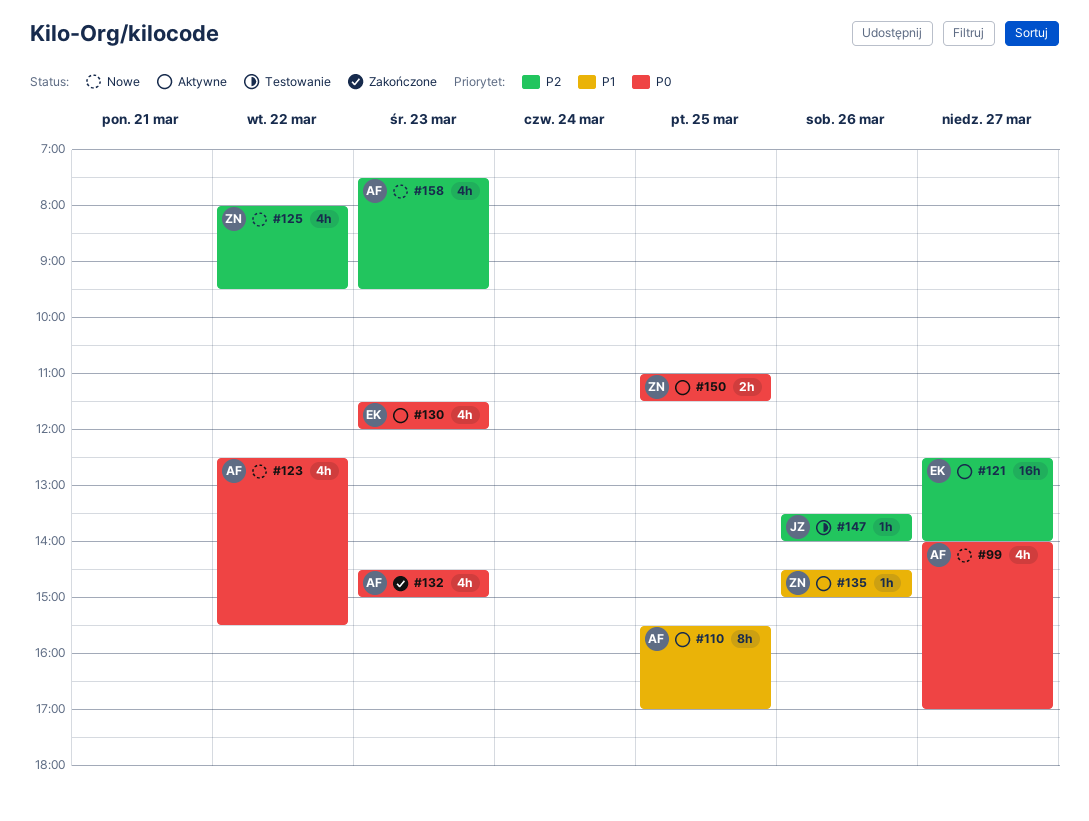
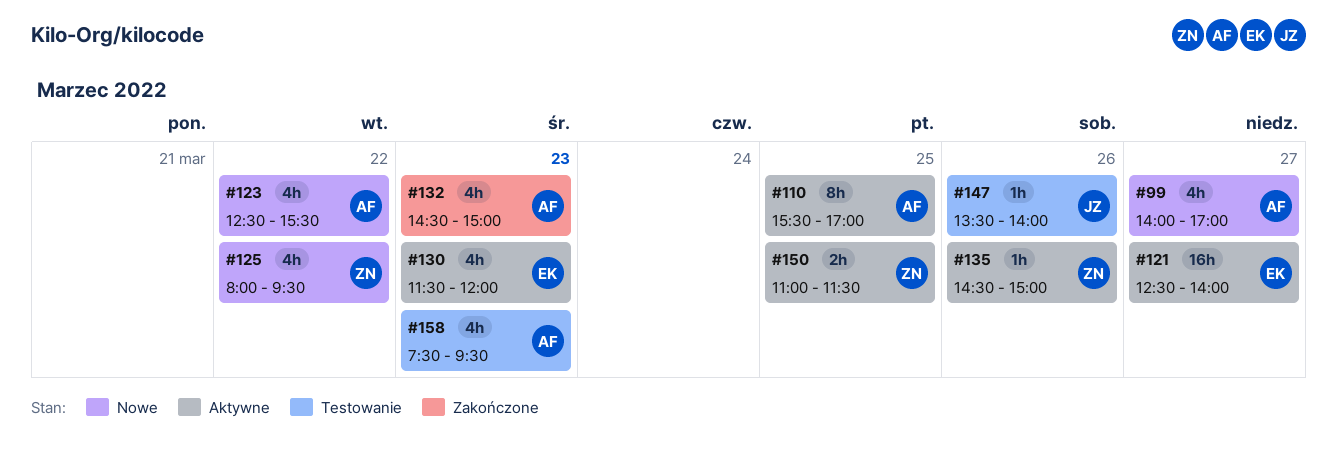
#158, status: Nowe -> Testowanie

